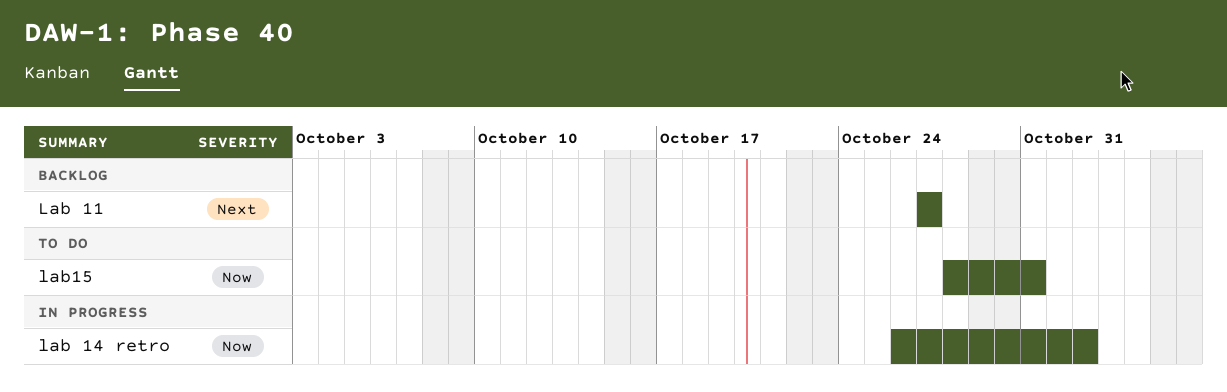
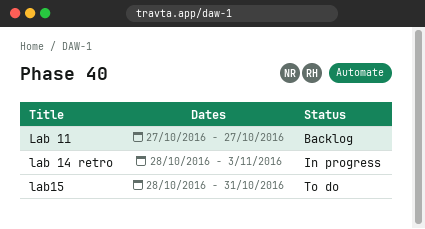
lab 14 retro, start: Oct 26 -> Oct 28
lab 14 retro, due: Nov 2 -> Nov 3

